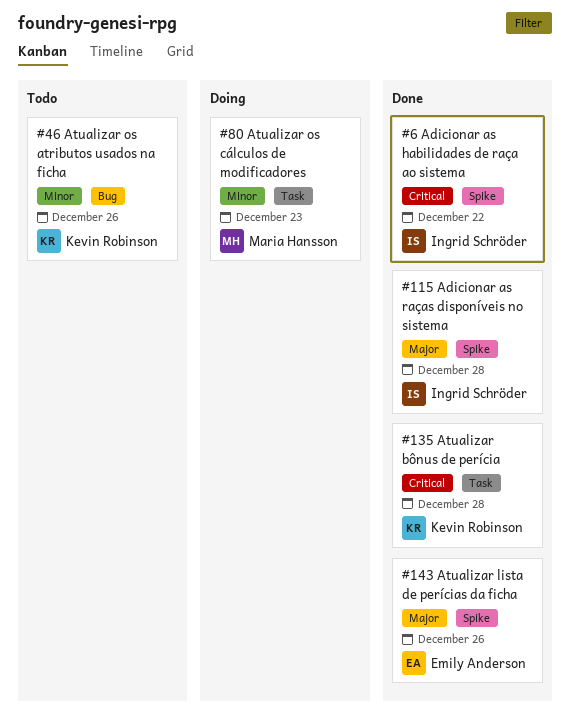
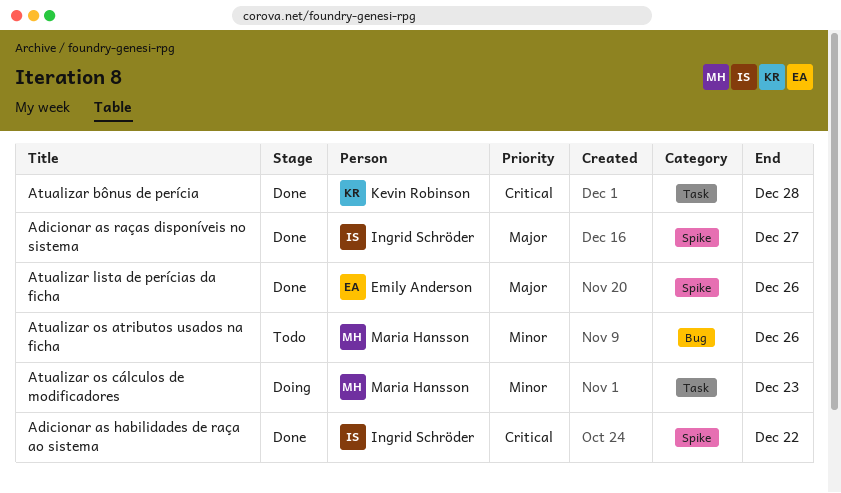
Adicionar as raças disponíveis no sistema, due: Dec 28 -> Dec 27
Atualizar os atributos usados na ficha, owner: Kevin Robinson -> Maria Hansson

